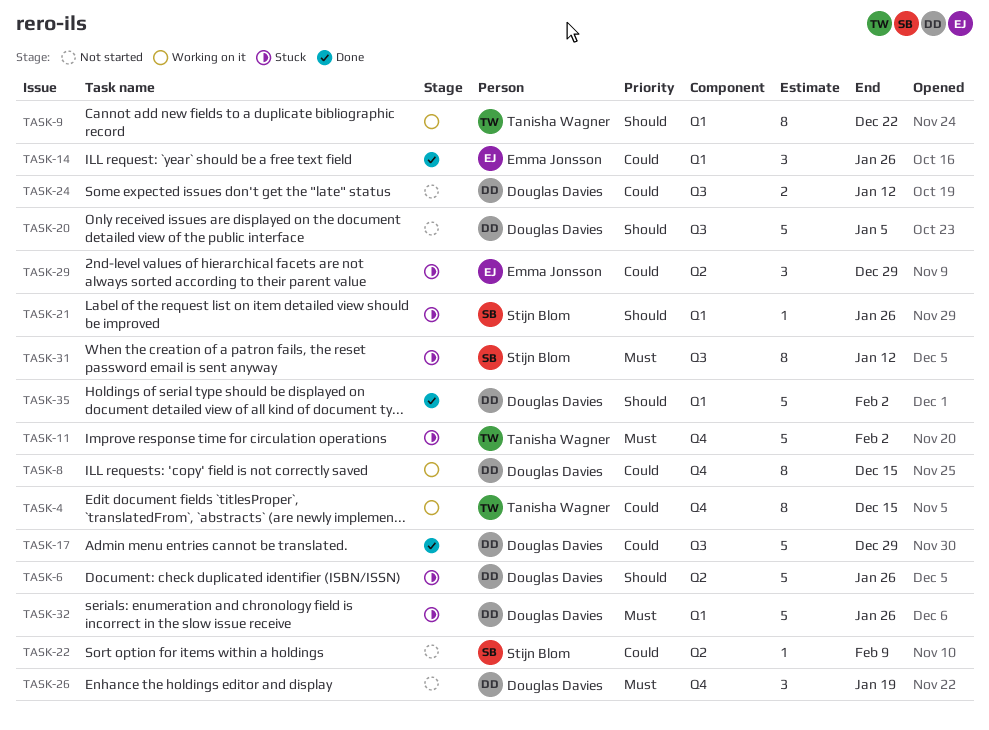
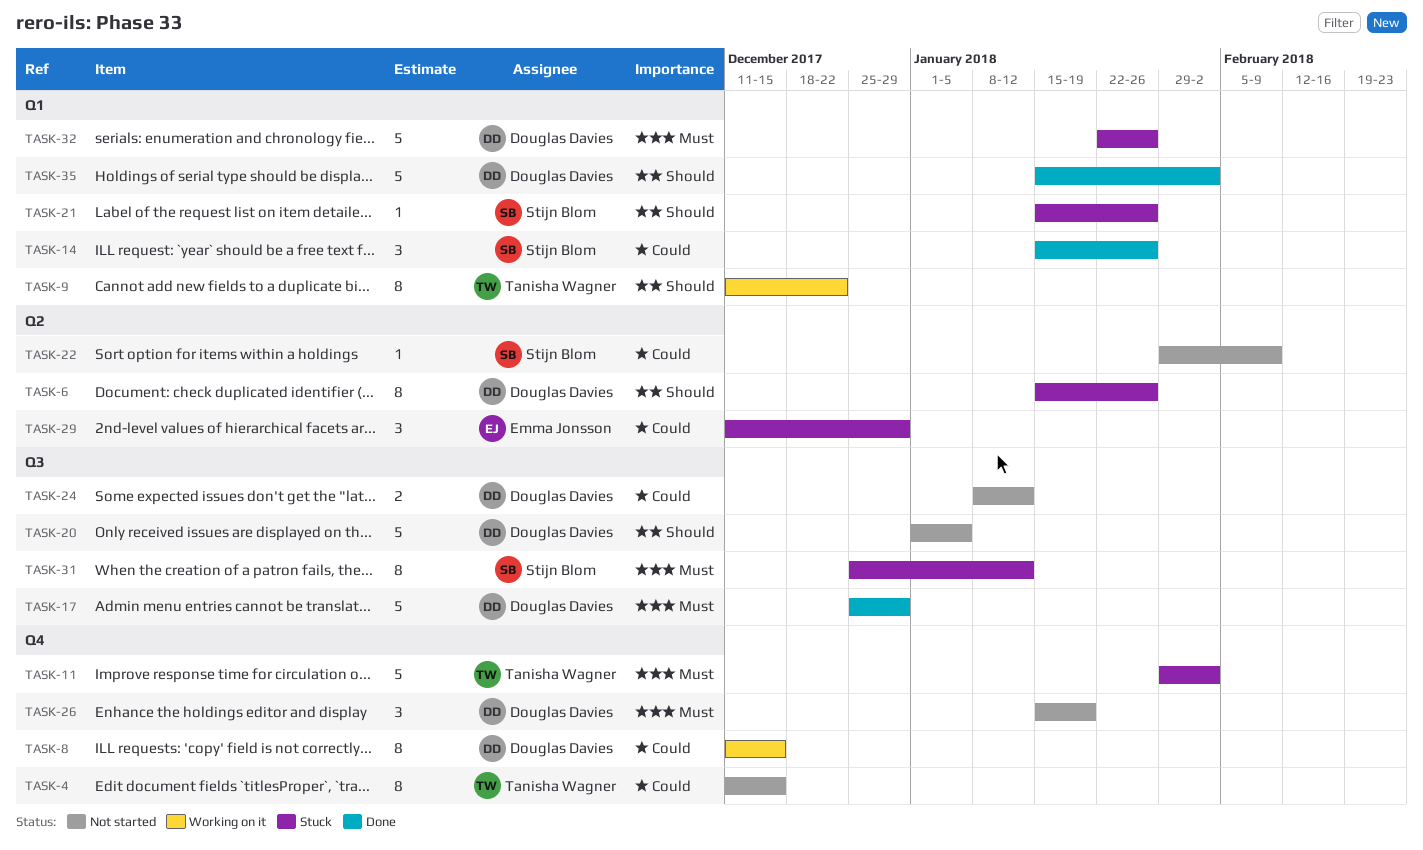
TASK-4, status: Working on it -> Not started
TASK-6, estimate: 5 -> 8
TASK-14, owner: Emma Jonsson -> Stijn Blom
TASK-17, priority: Could -> Must

